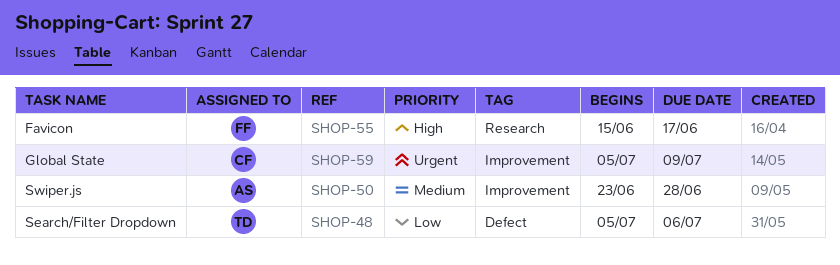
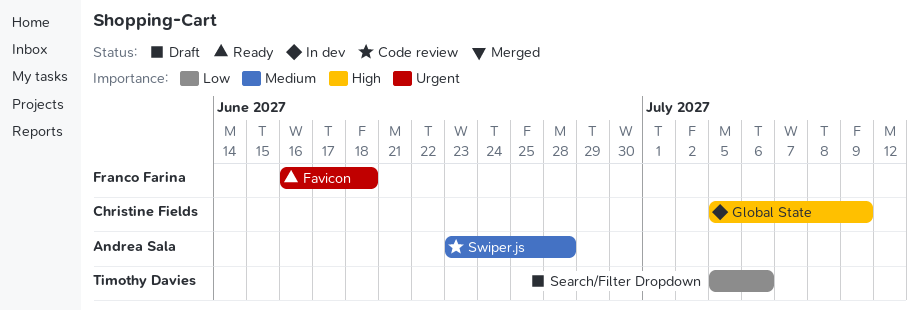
Favicon, priority: High -> Urgent
Favicon, start: Jun 15 -> Jun 16
Favicon, due: Jun 17 -> Jun 18
Global State, priority: Urgent -> High

